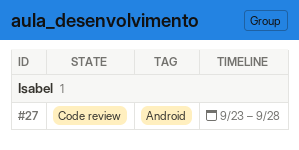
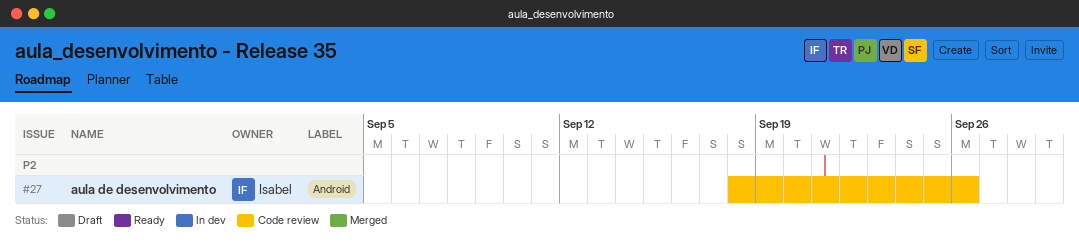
#27, start: Sep 23 -> Sep 18
#27, due: Sep 28 -> Sep 26

